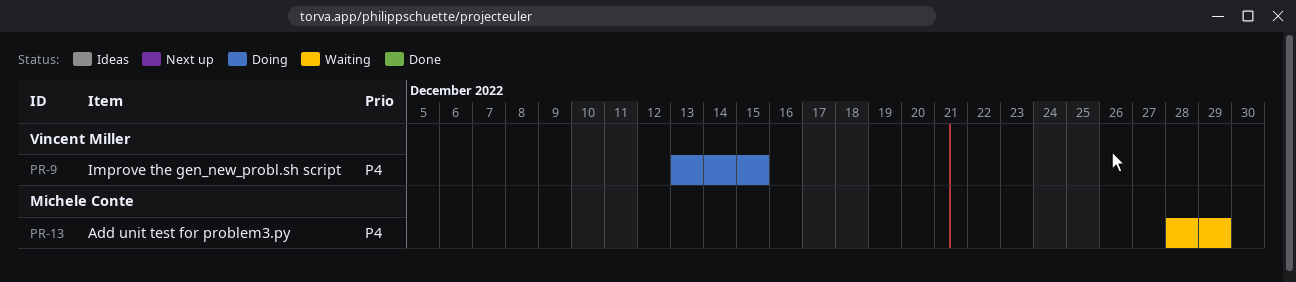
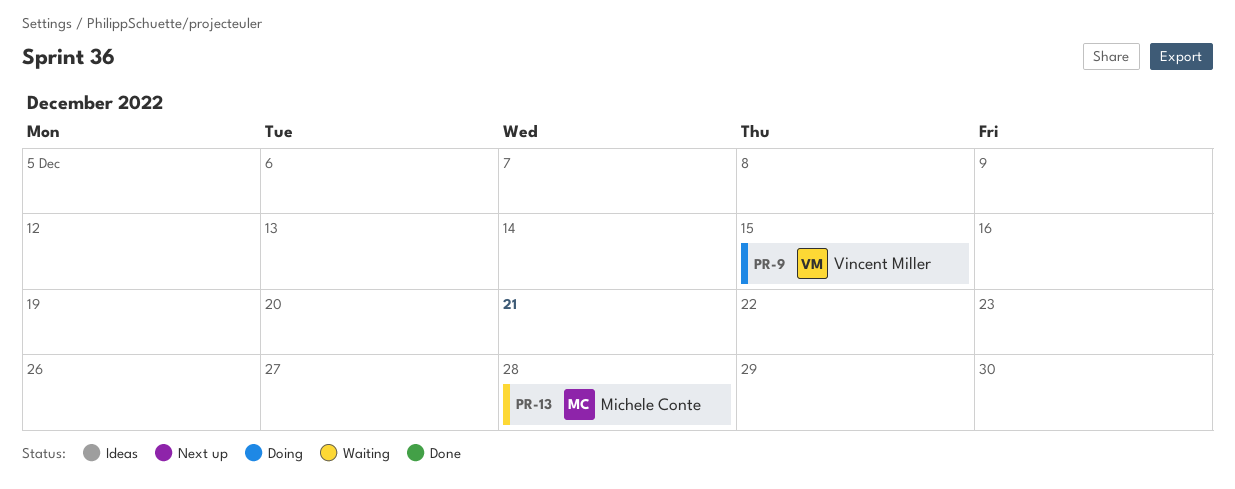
PR-13, due: Dec 29 -> Dec 28

